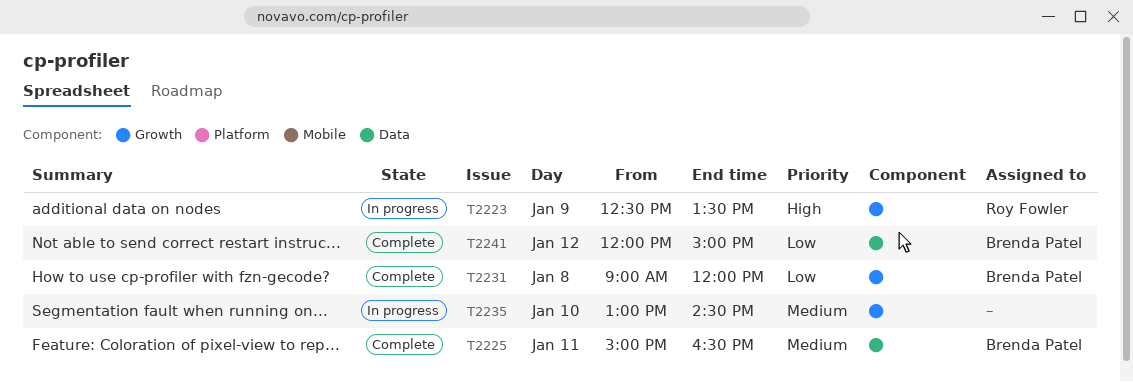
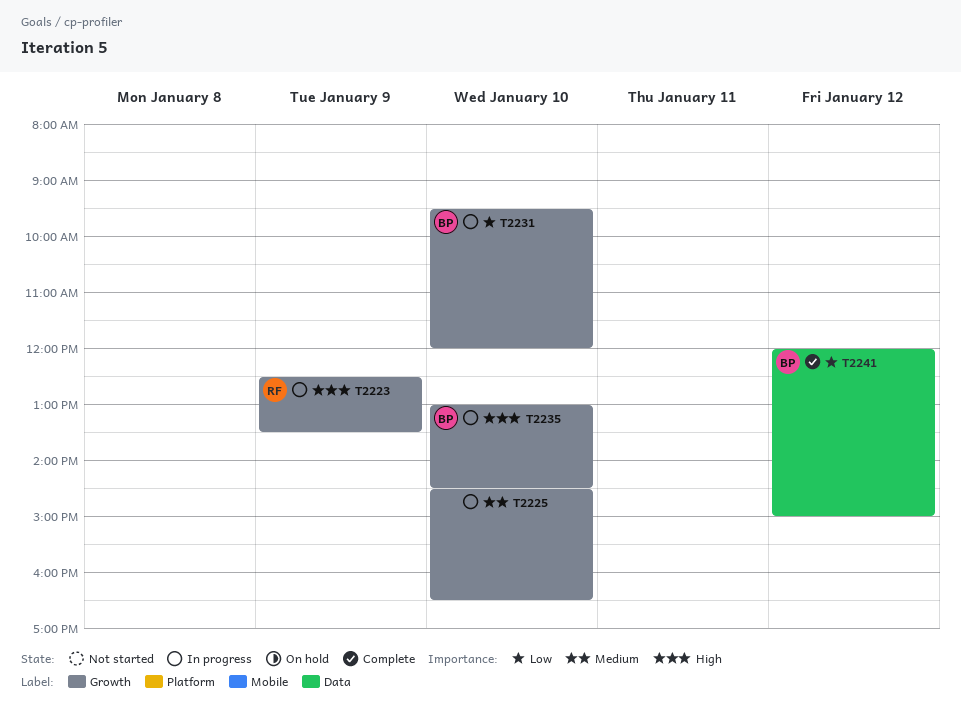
T2225, status: Complete -> In progress
T2225, owner: Brenda Patel -> none
T2225, label: Data -> Growth
T2225, day: Jan 11 -> Jan 10
T2225, begins: 15:00 -> 14:30
T2231, status: Complete -> In progress
T2231, day: Jan 8 -> Jan 10
T2231, begins: 09:00 -> 09:30
T2235, owner: none -> Brenda Patel
T2235, priority: Medium -> High

